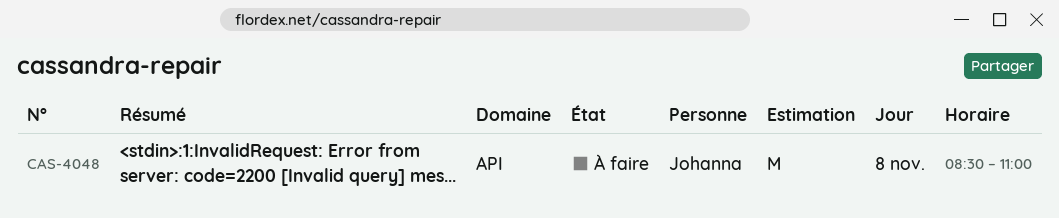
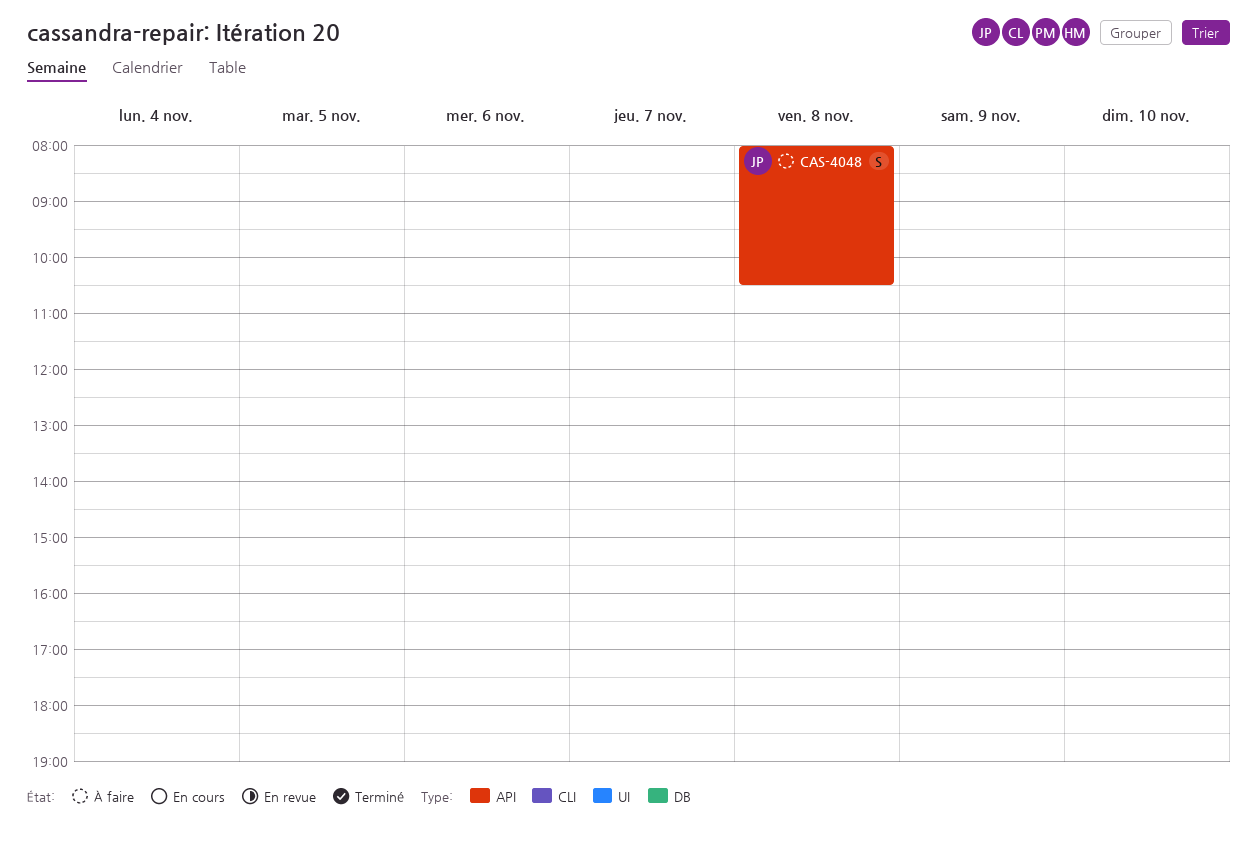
CAS-4048, estimate: M -> S
CAS-4048, begins: 08:30 -> 08:00
CAS-4048, ends: 11:00 -> 10:30

